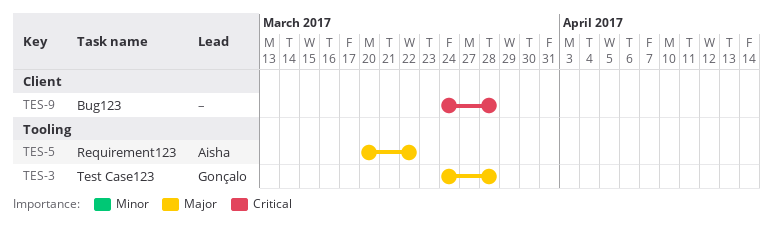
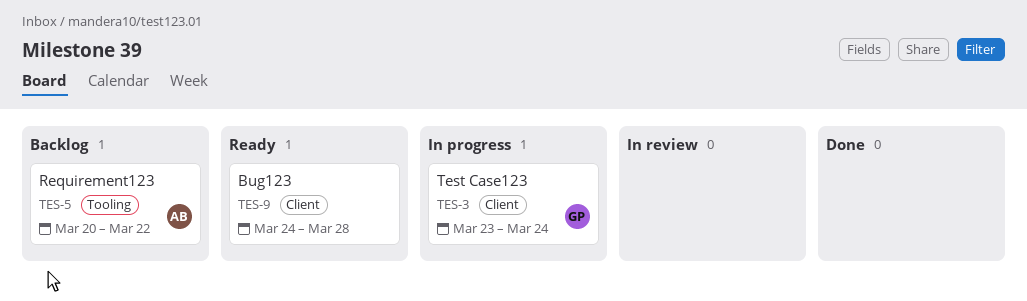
TES-3, label: Tooling -> Client
TES-3, start: Mar 24 -> Mar 23
TES-3, due: Mar 28 -> Mar 24

